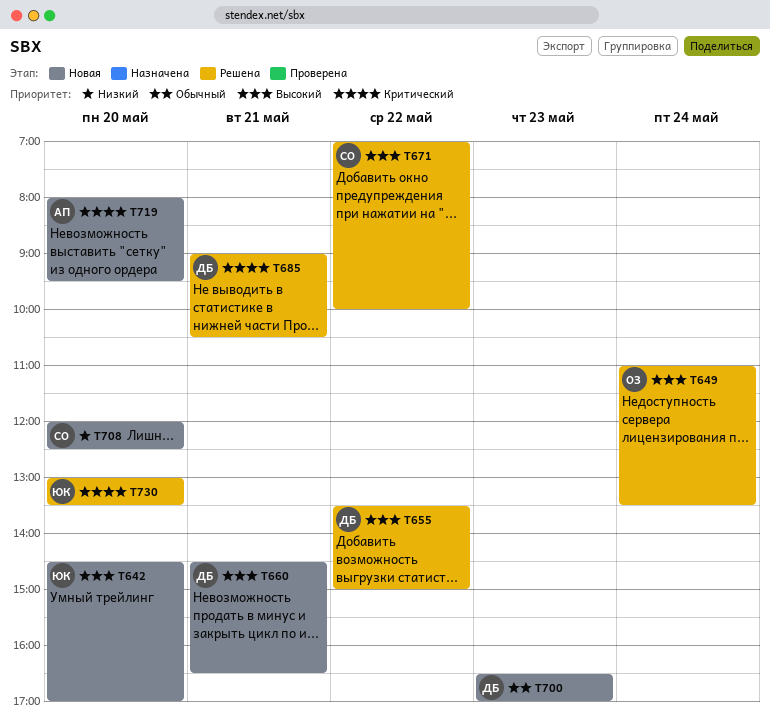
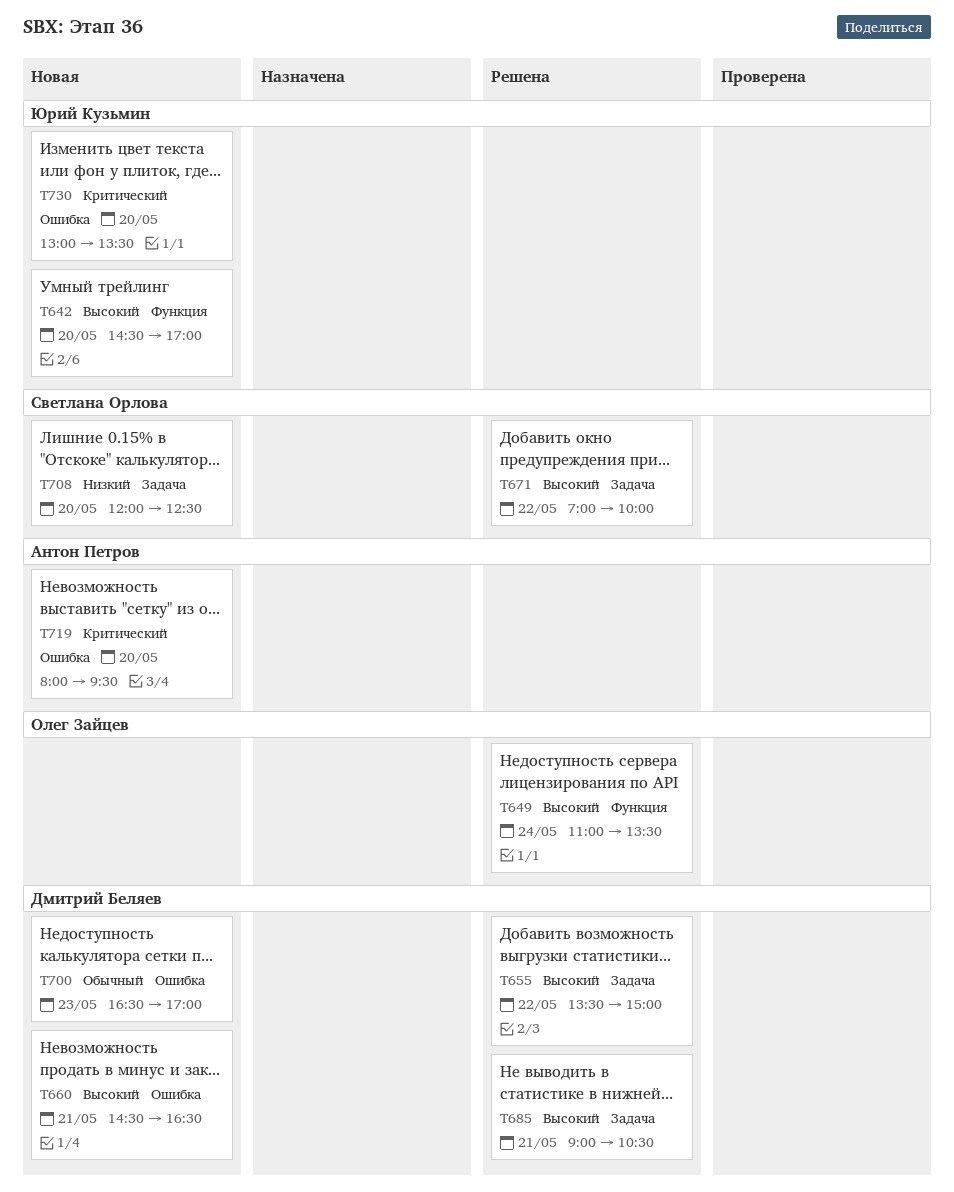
T685, priority: Критический -> Высокий
T730, status: Решена -> Новая

